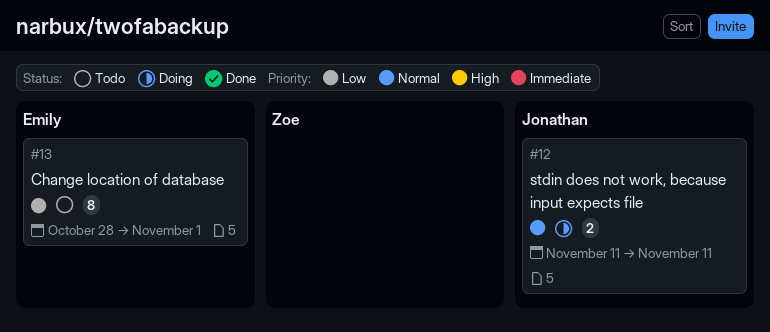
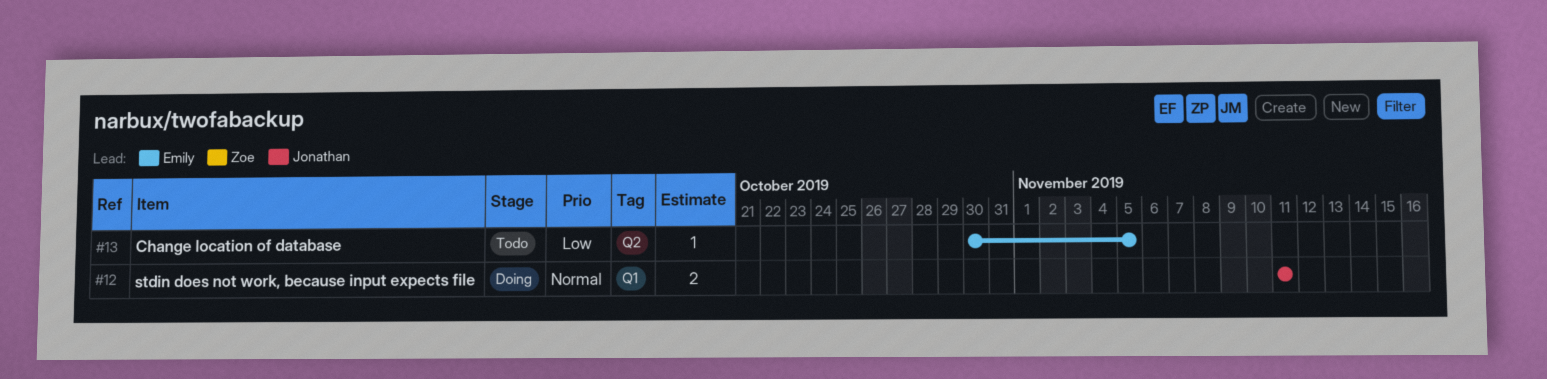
#13, estimate: 8 -> 1
#13, start: Oct 28 -> Oct 30
#13, due: Nov 1 -> Nov 5

